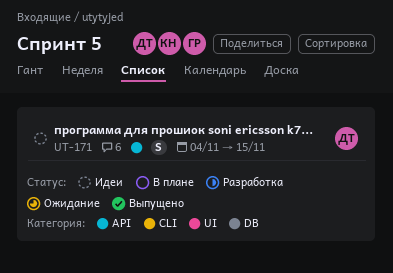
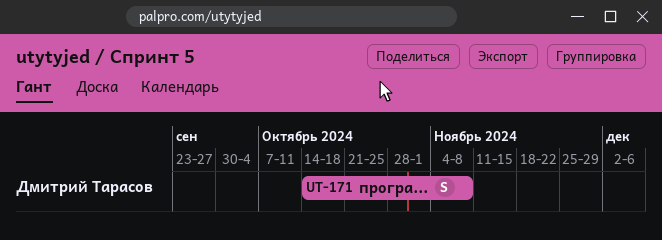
UT-171, start: Nov 4 -> Oct 14
UT-171, due: Nov 15 -> Nov 8

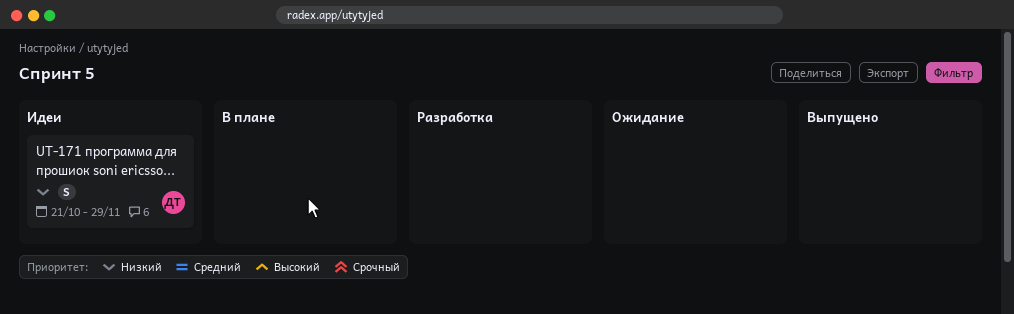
UT-171, start: Oct 14 -> Oct 21
UT-171, due: Nov 8 -> Nov 29

